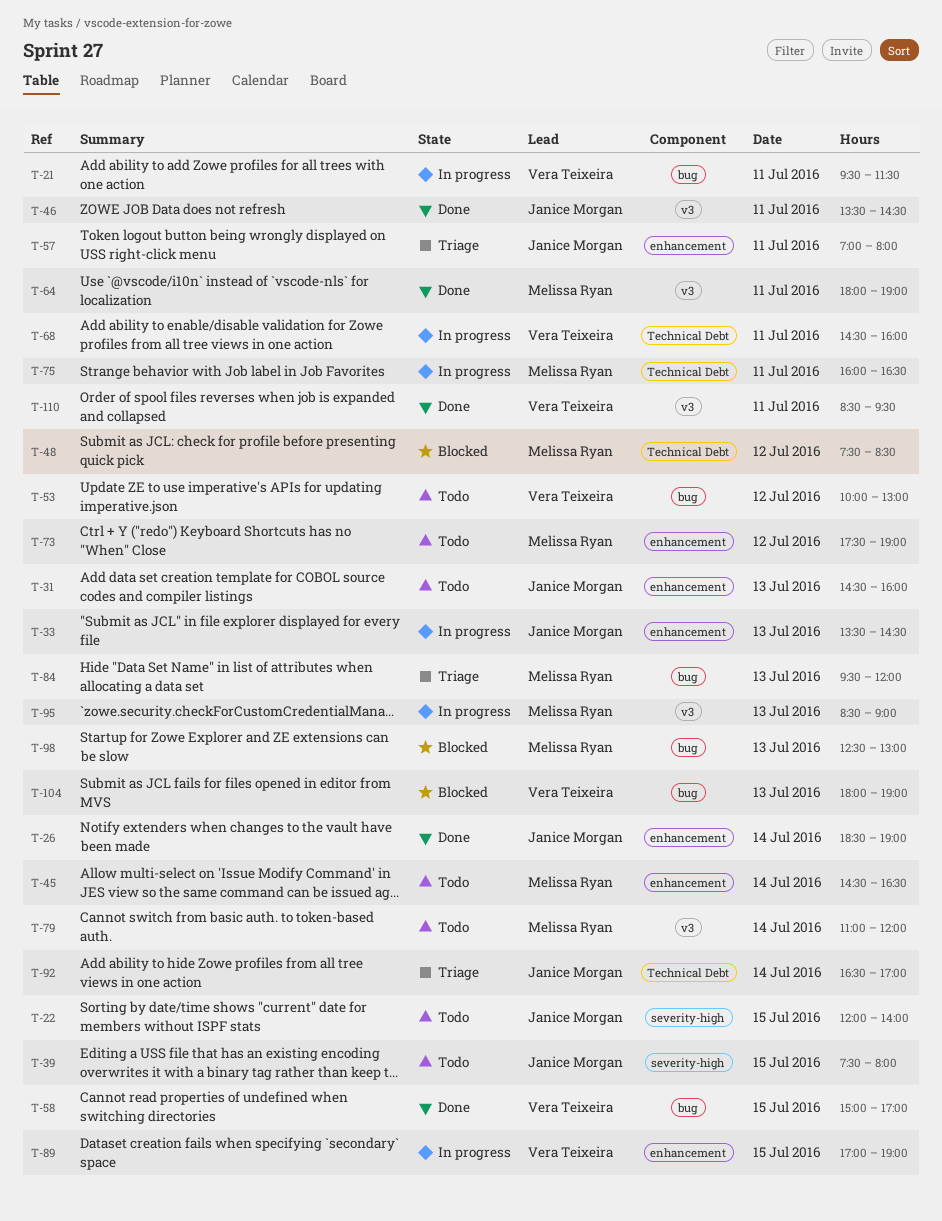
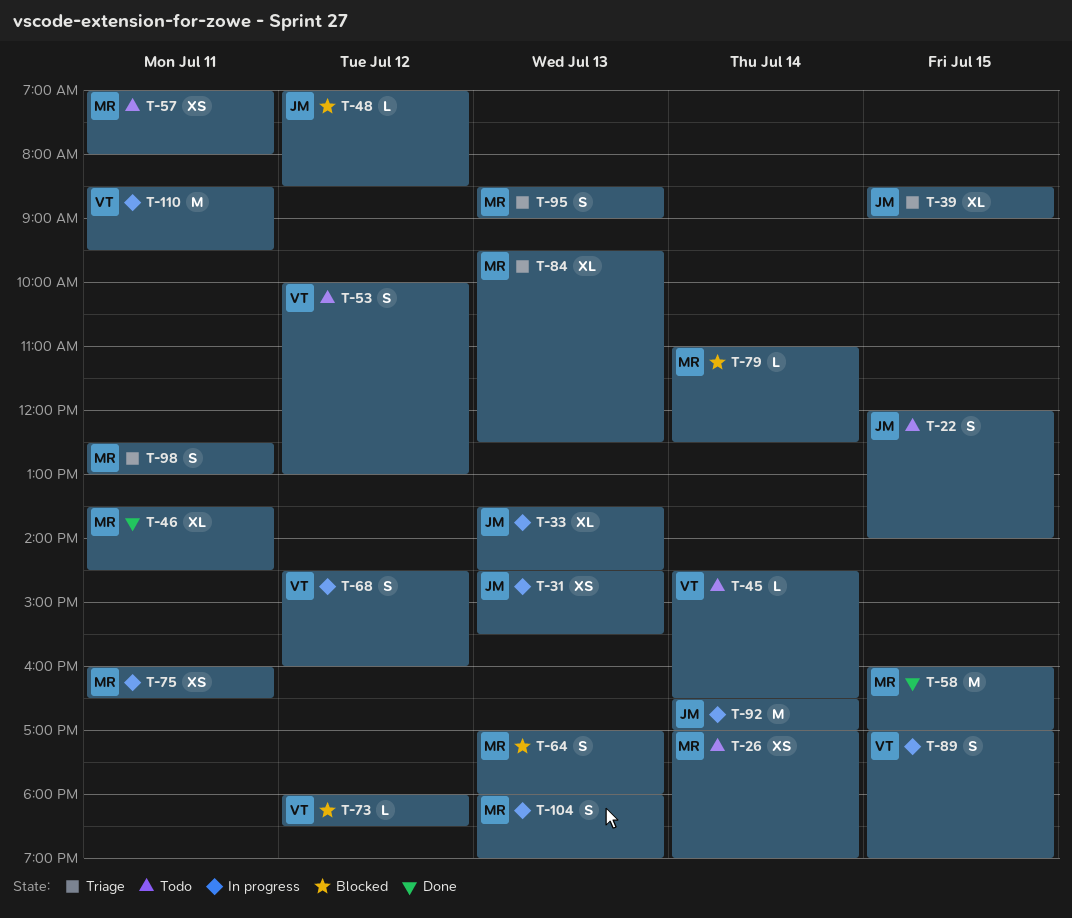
T-21: present -> none
T-26, status: Done -> Todo
T-26, owner: Janice Morgan -> Melissa Ryan
T-26, begins: 18:30 -> 17:00
T-31, status: Todo -> In progress
T-31, ends: 16:00 -> 15:30
T-39, status: Todo -> Triage
T-39, begins: 07:30 -> 08:30
T-39, ends: 08:00 -> 09:00
T-45, owner: Melissa Ryan -> Vera Teixeira
T-46, owner: Janice Morgan -> Melissa Ryan
T-48, owner: Melissa Ryan -> Janice Morgan
T-48, begins: 07:30 -> 07:00
T-57, status: Triage -> Todo
T-57, owner: Janice Morgan -> Melissa Ryan
T-58, owner: Vera Teixeira -> Melissa Ryan
T-58, begins: 15:00 -> 16:00
T-64, status: Done -> Blocked
T-64, day: Jul 11 -> Jul 13
T-64, begins: 18:00 -> 17:00
T-64, ends: 19:00 -> 18:00
T-68, day: Jul 11 -> Jul 12
T-73, status: Todo -> Blocked
T-73, owner: Melissa Ryan -> Vera Teixeira
T-73, begins: 17:30 -> 18:00
T-73, ends: 19:00 -> 18:30
T-79, status: Todo -> Blocked
T-79, ends: 12:00 -> 12:30
T-84, ends: 12:00 -> 12:30
T-92, status: Triage -> In progress
T-95, status: In progress -> Triage
T-98, status: Blocked -> Triage
T-98, day: Jul 13 -> Jul 11
T-104, status: Blocked -> In progress
T-104, owner: Vera Teixeira -> Melissa Ryan
T-110, status: Done -> In progress

